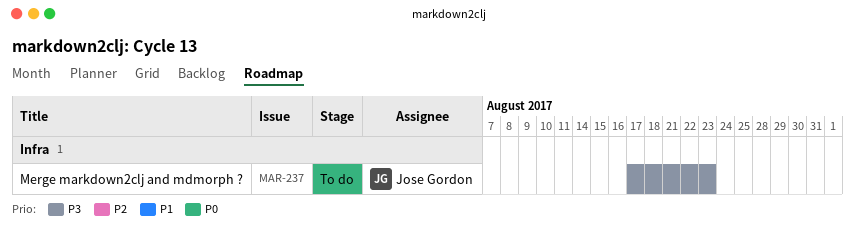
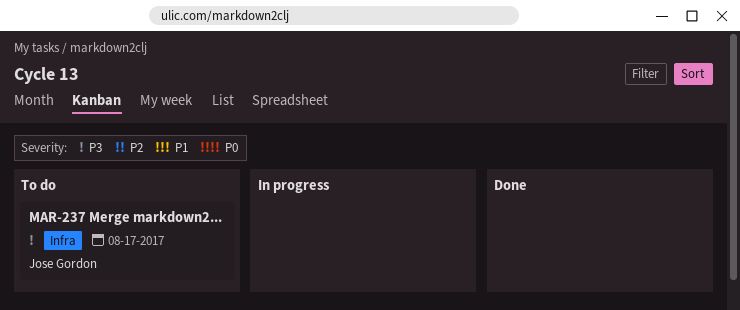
MAR-237, due: Aug 23 -> Aug 17

